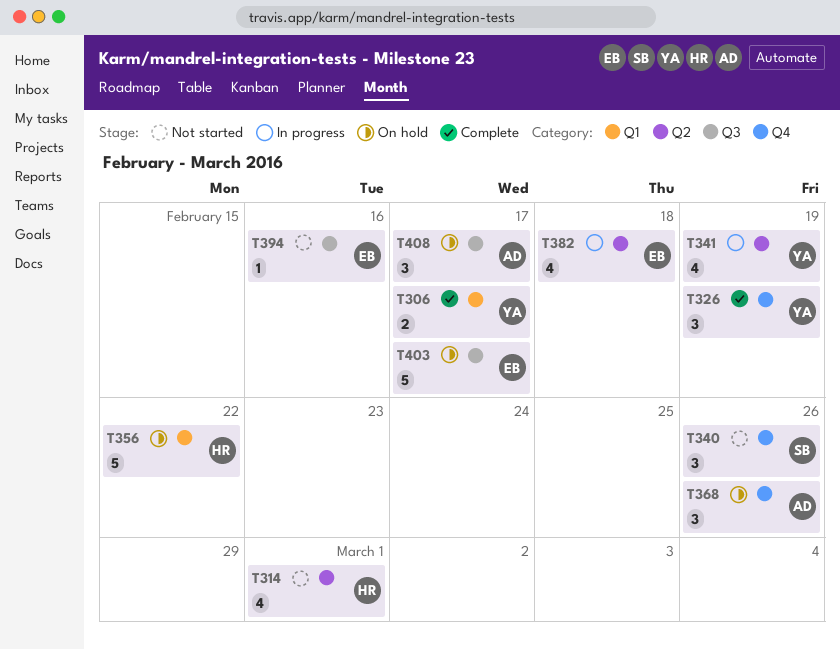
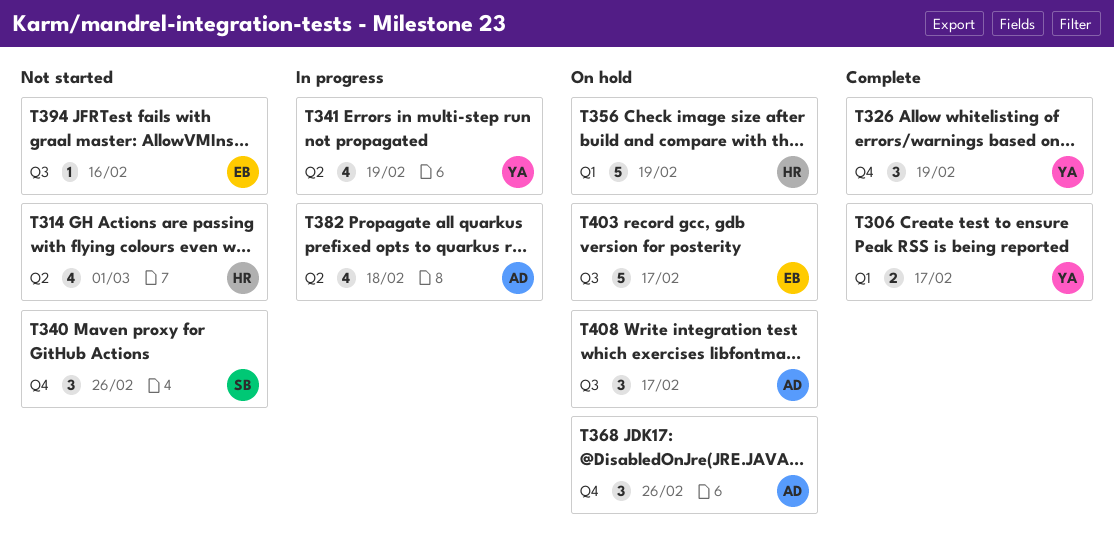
T356, due: Feb 22 -> Feb 19
T382, owner: EB -> AD

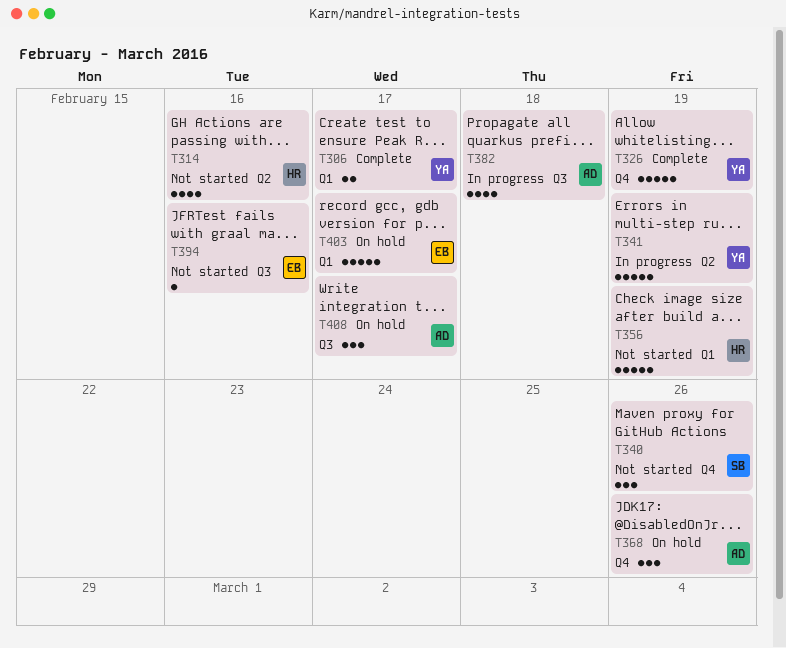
T314, due: Mar 1 -> Feb 16
T326, estimate: 3 -> 5
T341, estimate: 4 -> 5
T356, status: On hold -> Not started
T382, label: Q2 -> Q3
T403, label: Q3 -> Q1

